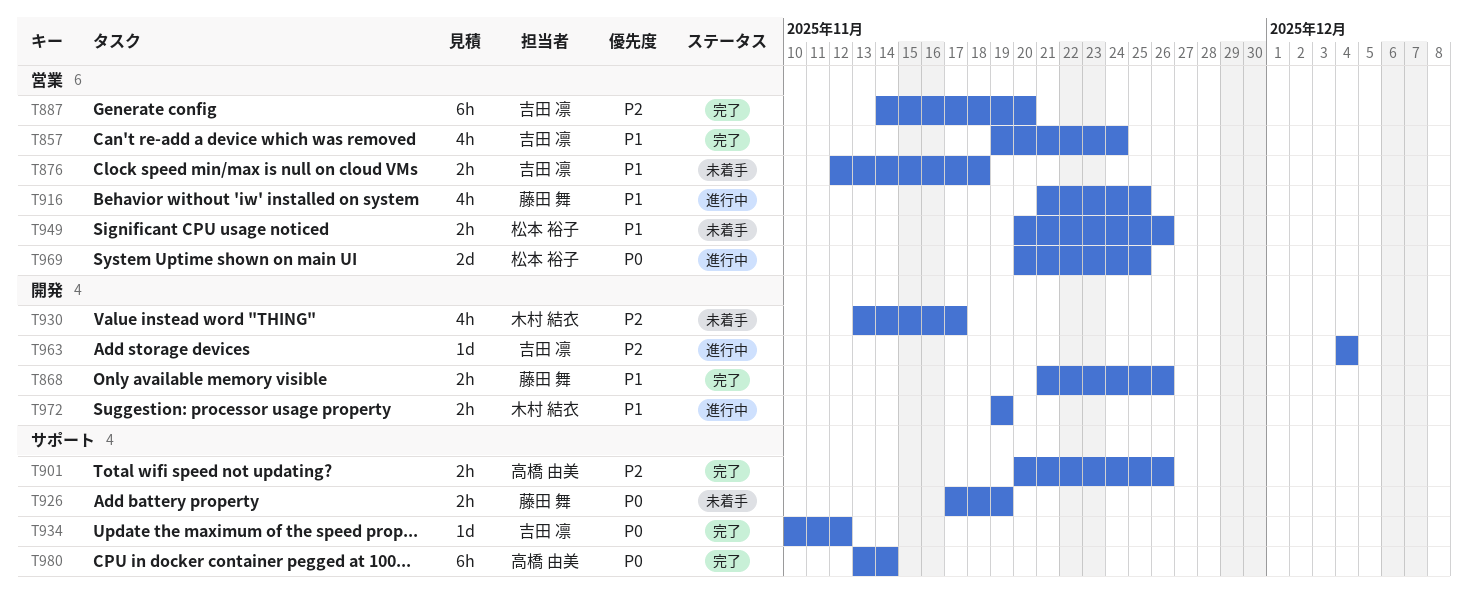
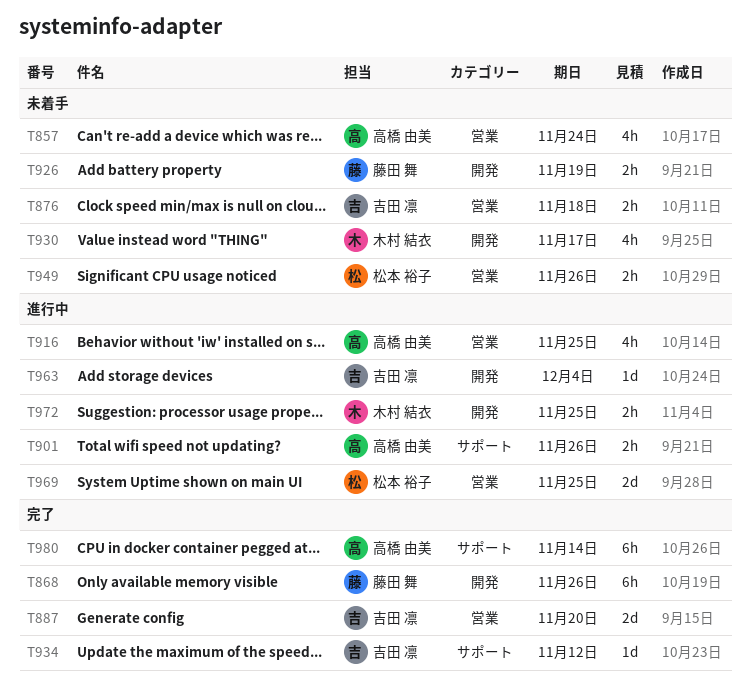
T857, status: 完了 -> 未着手
T857, owner: 吉田 凛 -> 高橋 由美
T868, estimate: 2h -> 6h
T887, estimate: 6h -> 2d
T901, status: 完了 -> 進行中
T916, owner: 藤田 舞 -> 高橋 由美
T926, label: サポート -> 開発
T972, due: Nov 19 -> Nov 25

